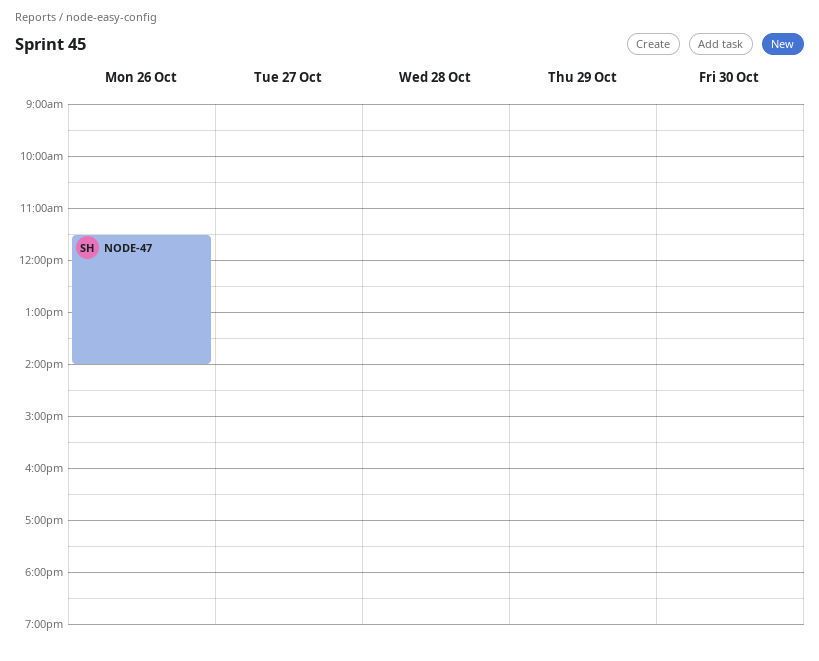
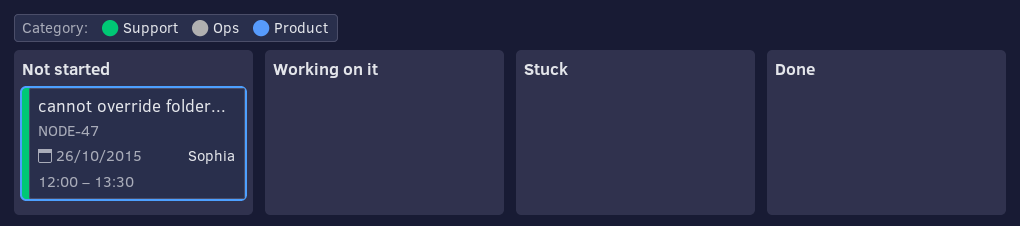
NODE-47, begins: 11:30 -> 12:00
NODE-47, ends: 14:00 -> 13:30

